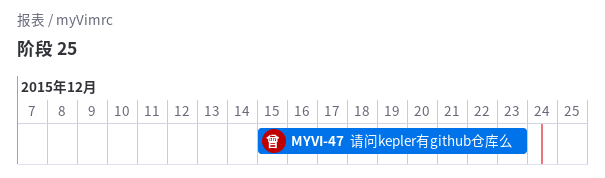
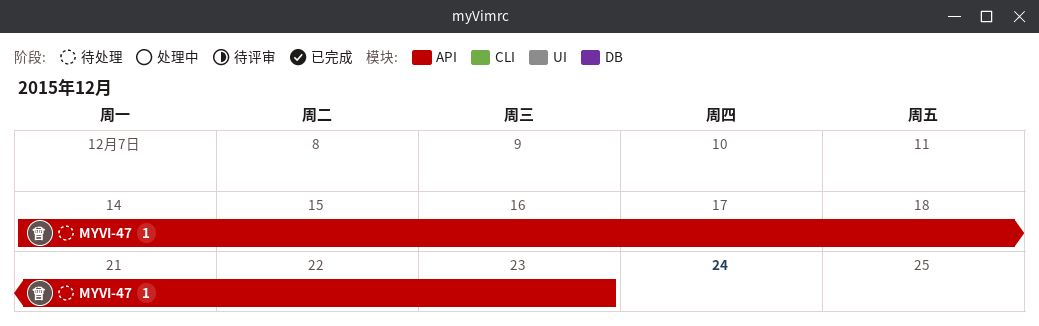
MYVI-47, start: Dec 15 -> Dec 14

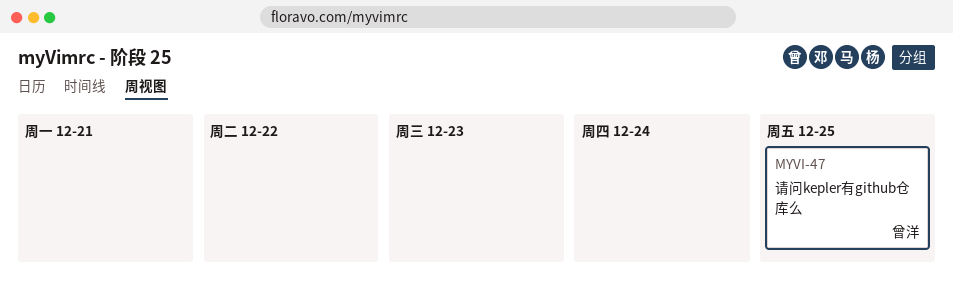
MYVI-47, due: Dec 23 -> Dec 25

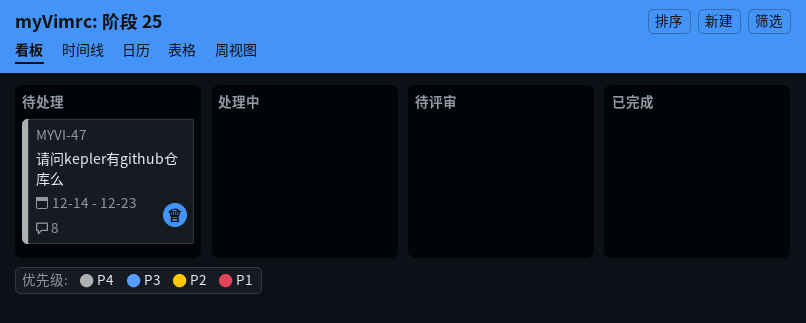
MYVI-47, due: Dec 25 -> Dec 23

